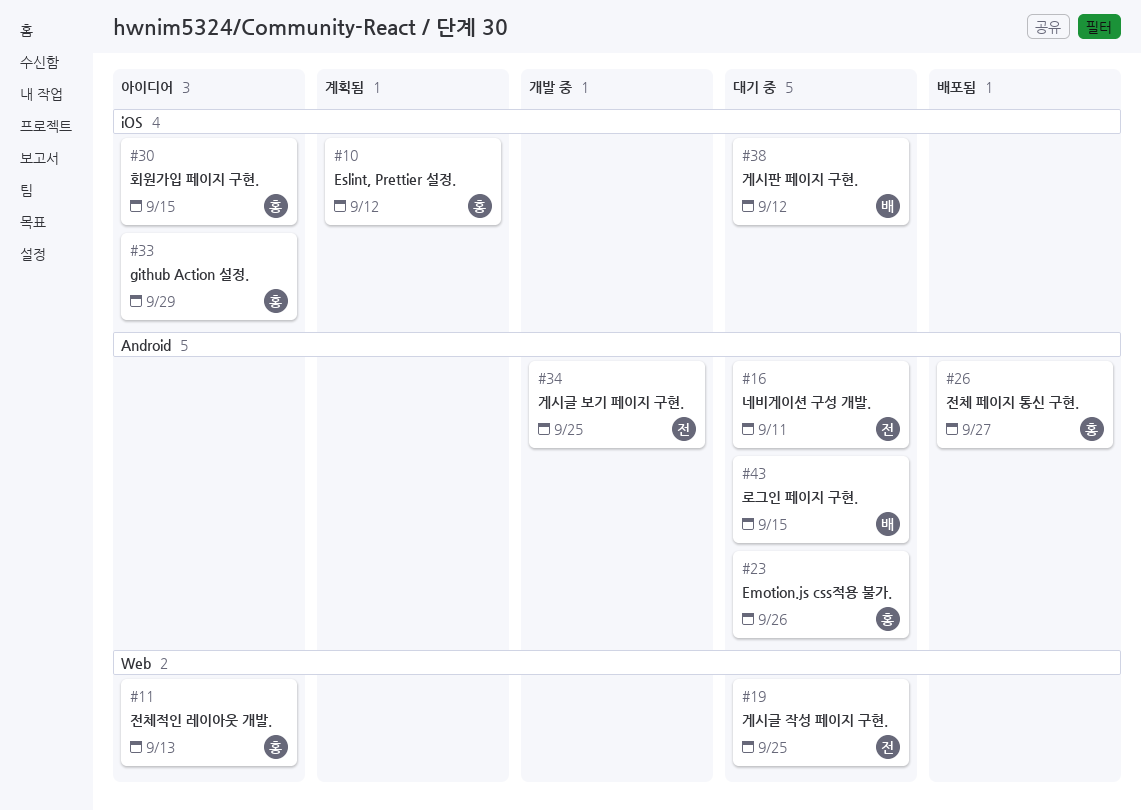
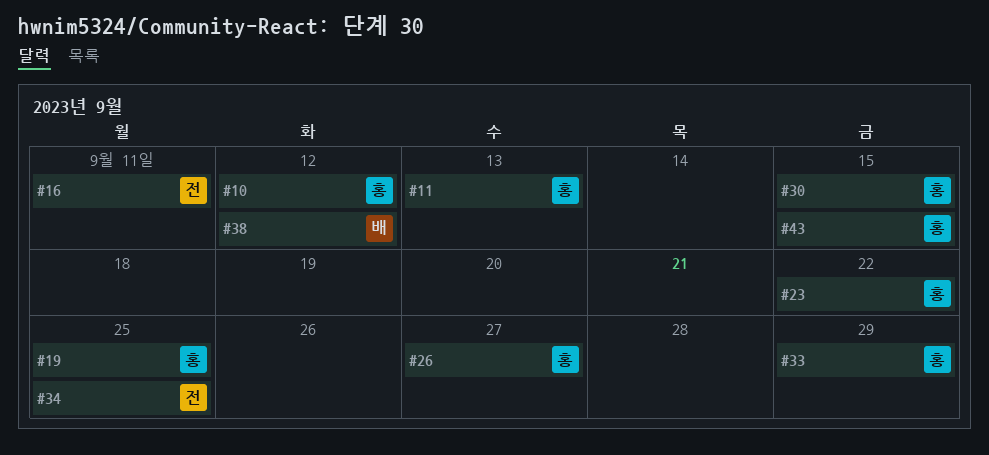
#19, owner: 전 -> 홍
#23, due: Sep 26 -> Sep 22
#43, owner: 배 -> 홍

